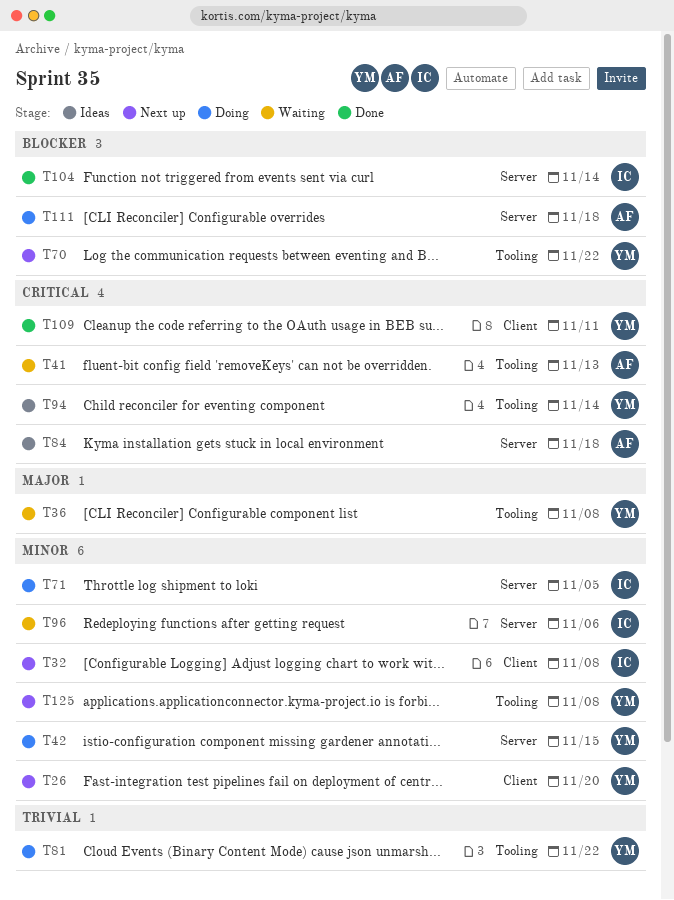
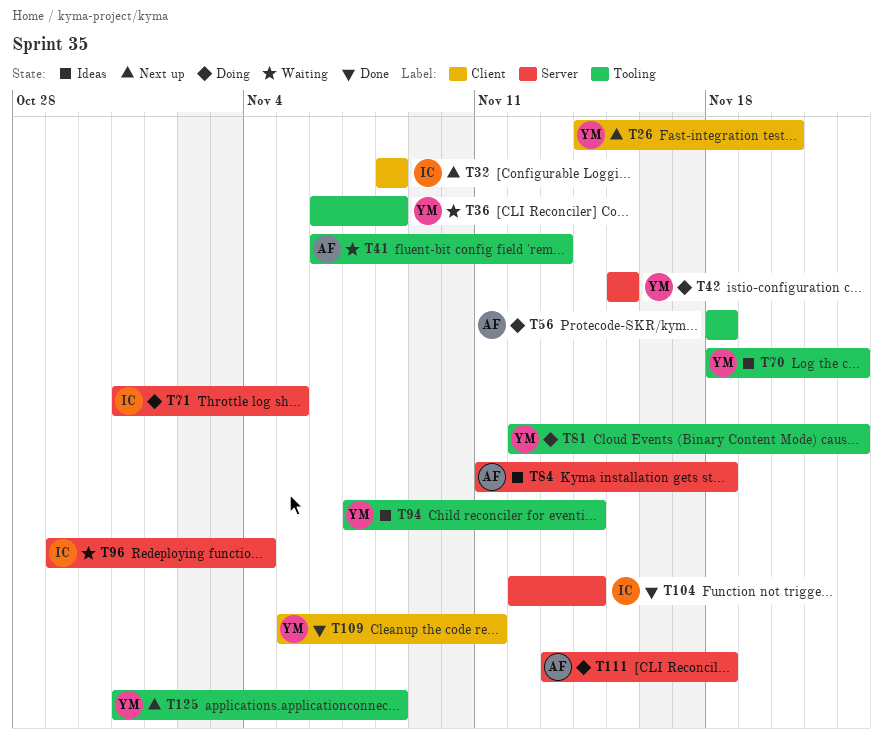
T56: none -> present
T70, status: Next up -> Ideas
T96, due: Nov 6 -> Nov 4

